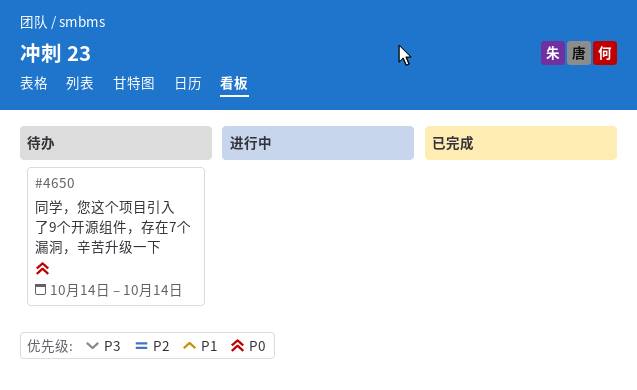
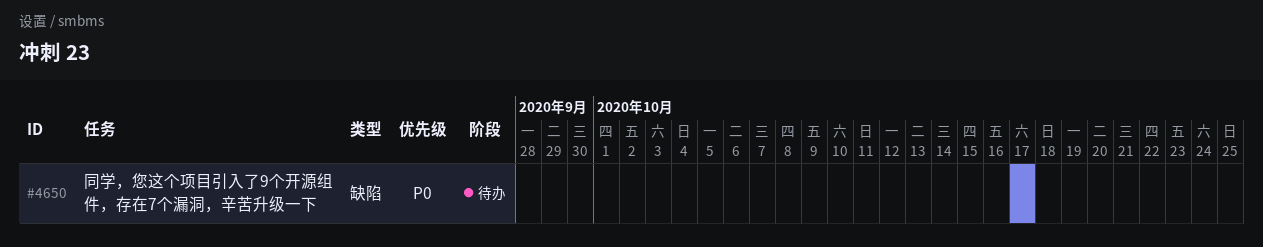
#4650, start: Oct 14 -> Oct 17
#4650, due: Oct 14 -> Oct 17

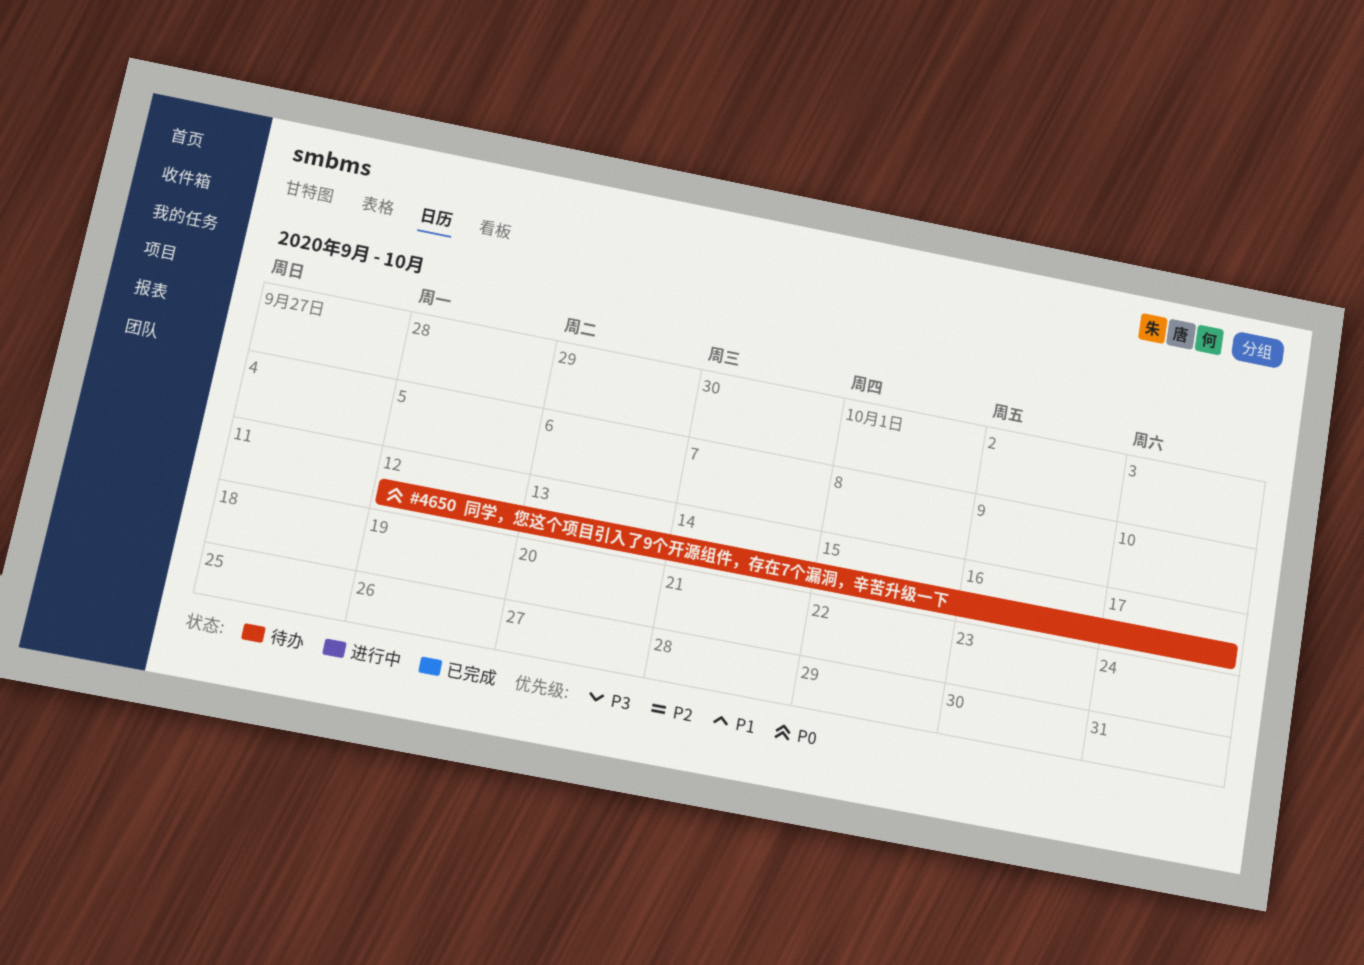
#4650, start: Oct 17 -> Oct 12

